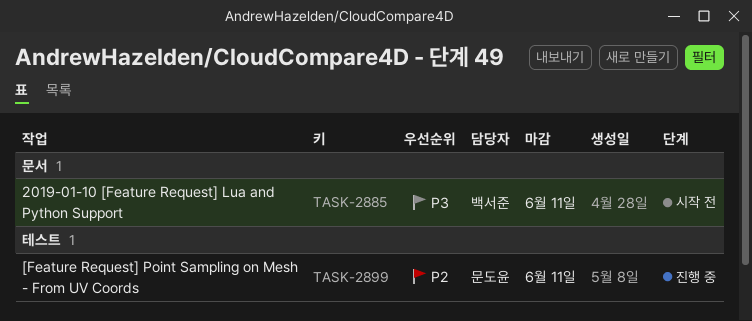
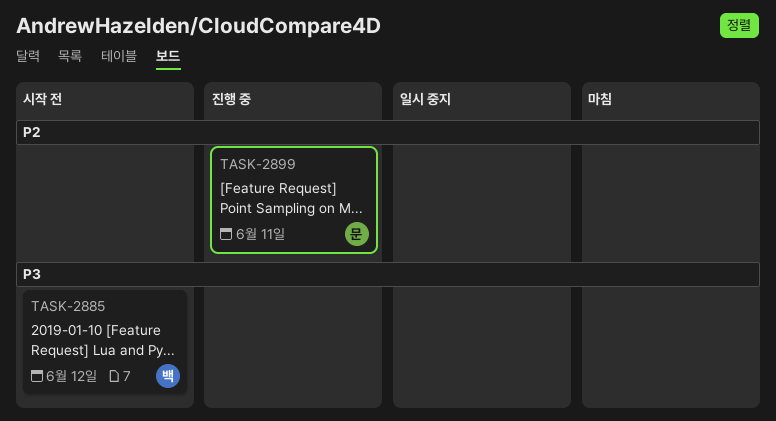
TASK-2885, due: Jun 11 -> Jun 12

